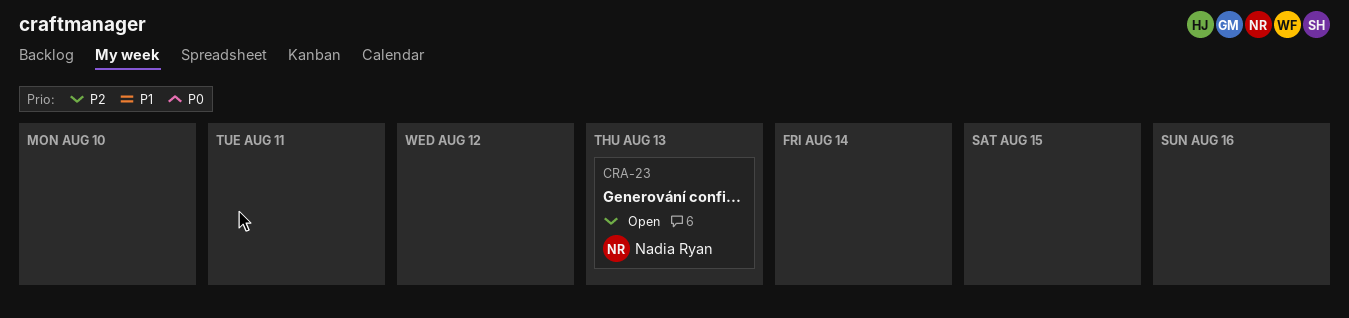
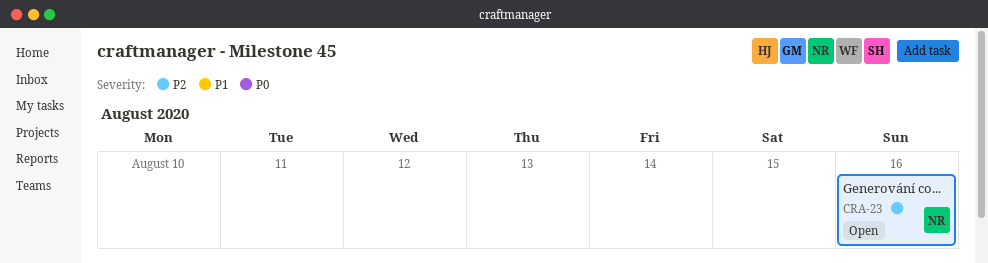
CRA-23, due: Aug 13 -> Aug 16

